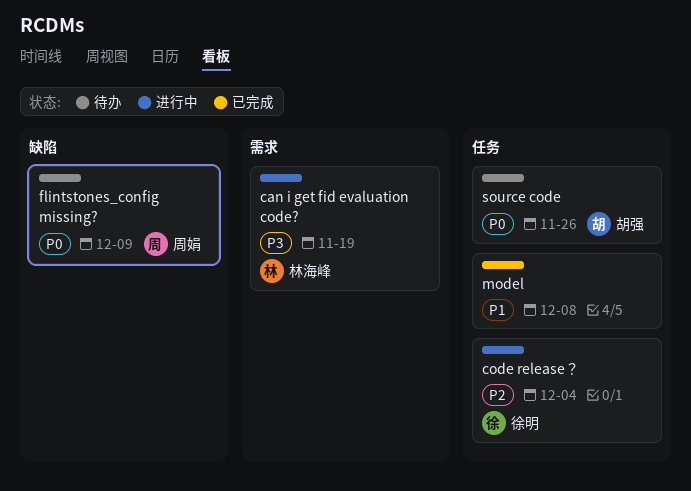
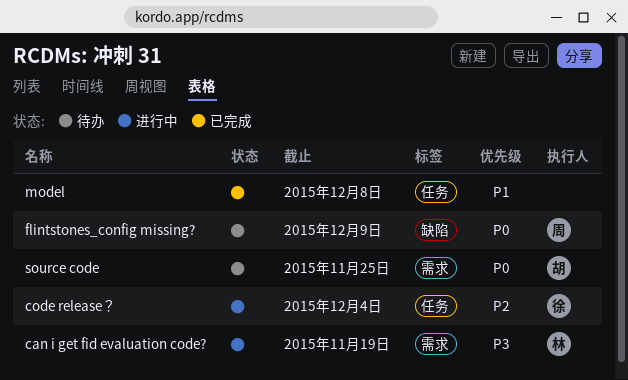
source code, label: 任务 -> 需求
source code, due: Nov 26 -> Nov 25

